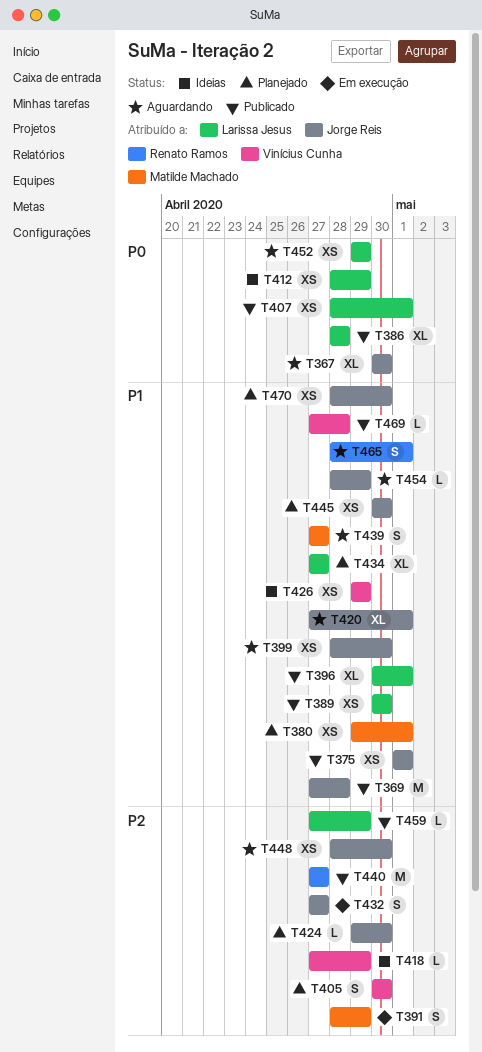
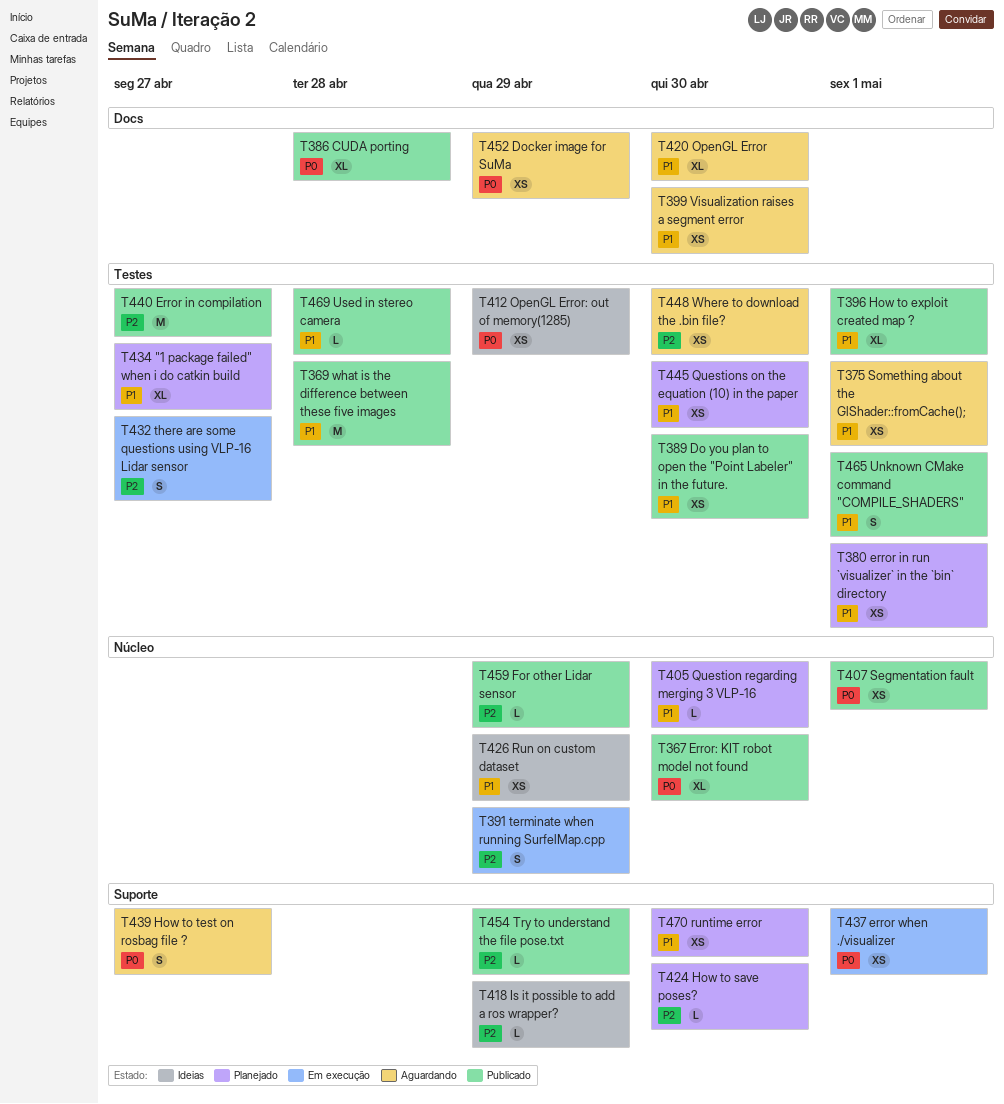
T367, status: Aguardando -> Publicado
T375, status: Publicado -> Aguardando
T405, priority: P2 -> P1
T405, estimate: S -> L
T420, due: May 1 -> Apr 30
T437: none -> present
T439, priority: P1 -> P0
T454, status: Aguardando -> Publicado
T454, priority: P1 -> P2
T465, status: Aguardando -> Publicado

